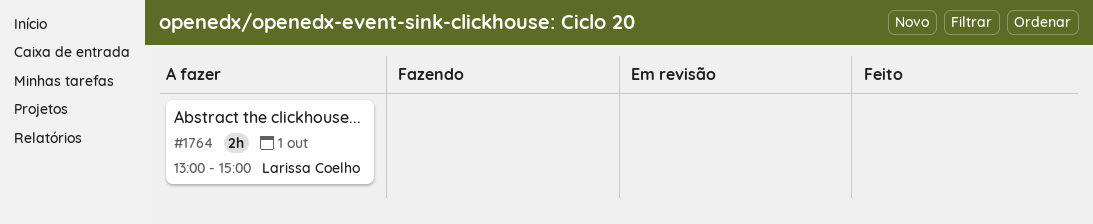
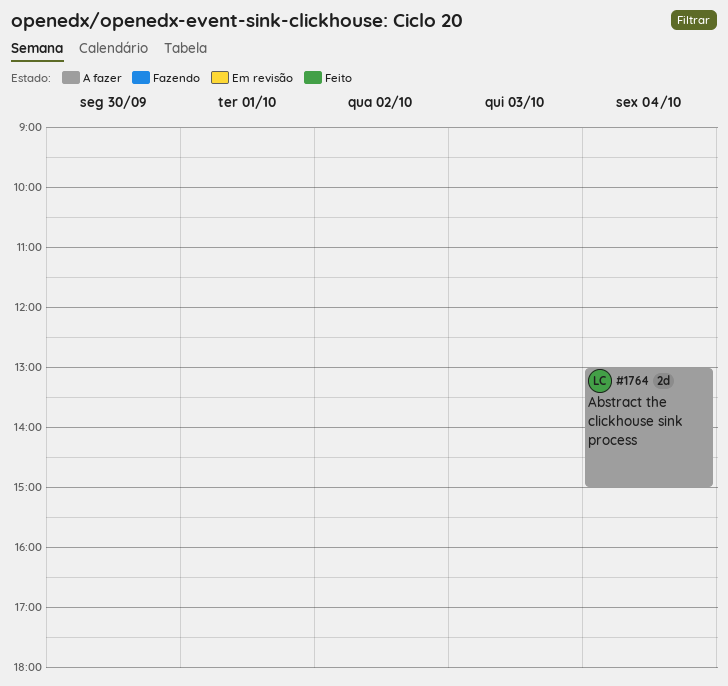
#1764, estimate: 2h -> 2d
#1764, day: Oct 1 -> Oct 4

